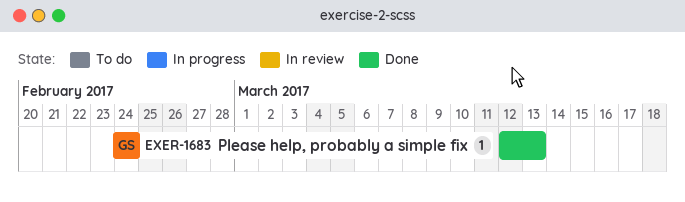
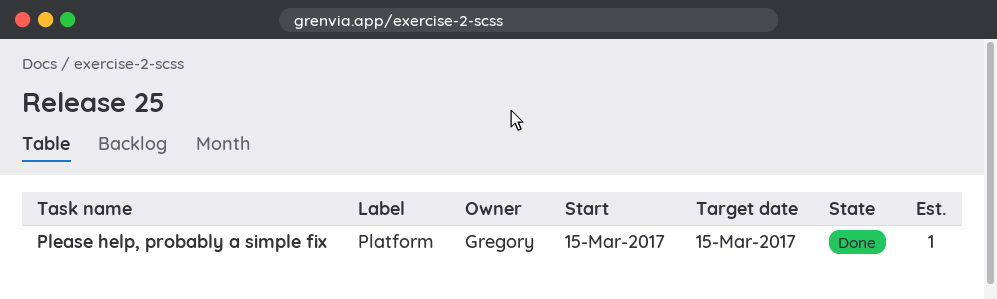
Please help, probably a simple fix, start: Mar 12 -> Mar 15
Please help, probably a simple fix, due: Mar 13 -> Mar 15

